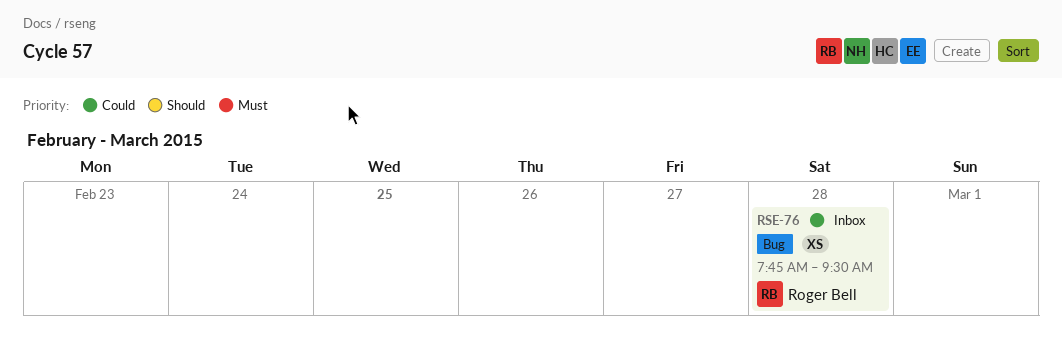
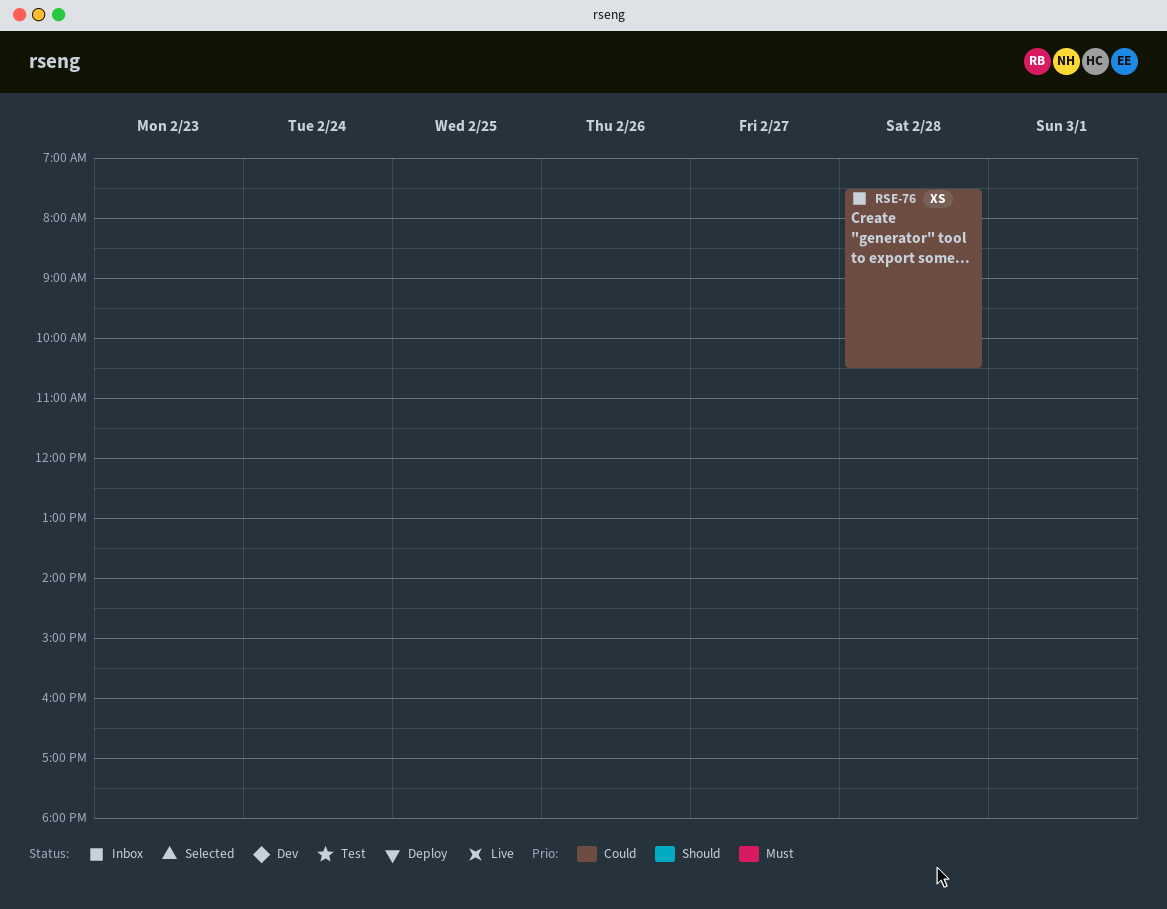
RSE-76, begins: 07:45 -> 07:30
RSE-76, ends: 09:30 -> 10:30

